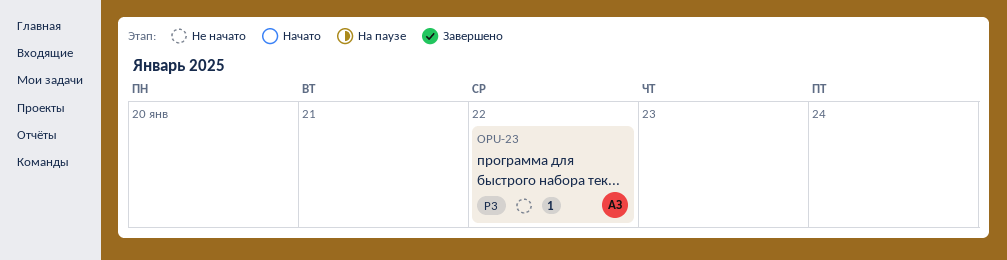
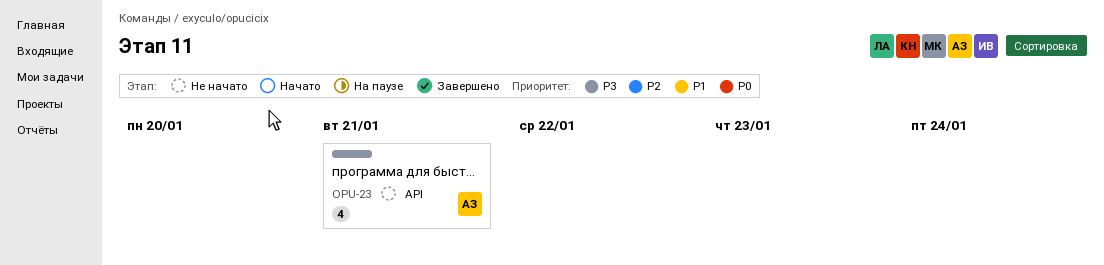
OPU-23, estimate: 1 -> 4
OPU-23, due: Jan 22 -> Jan 21

